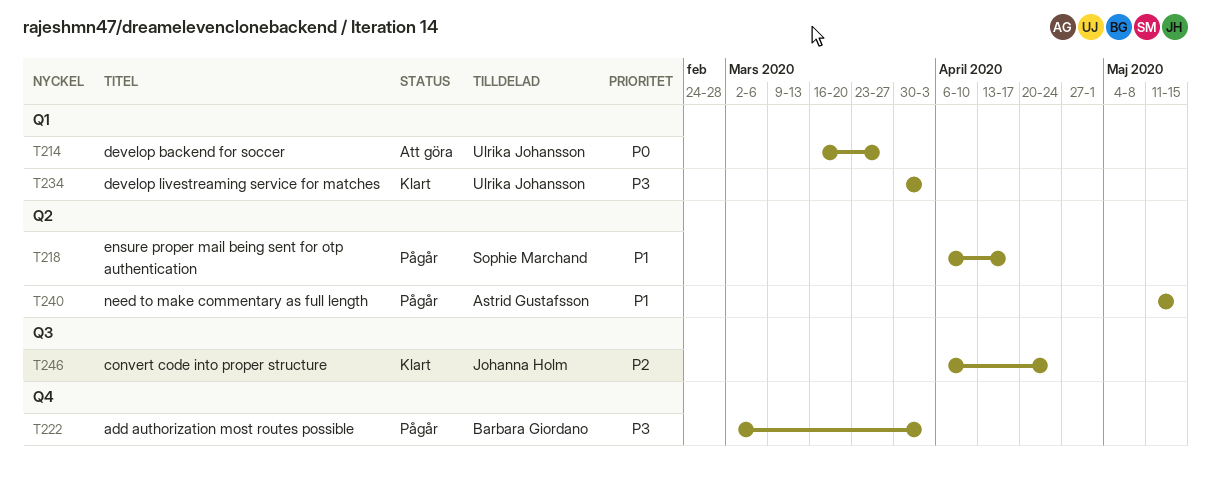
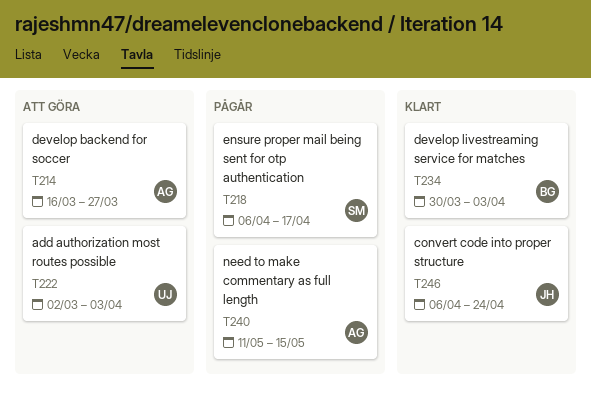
T214, owner: Ulrika Johansson -> Astrid Gustafsson
T222, status: Pågår -> Att göra
T222, owner: Barbara Giordano -> Ulrika Johansson
T234, owner: Ulrika Johansson -> Barbara Giordano

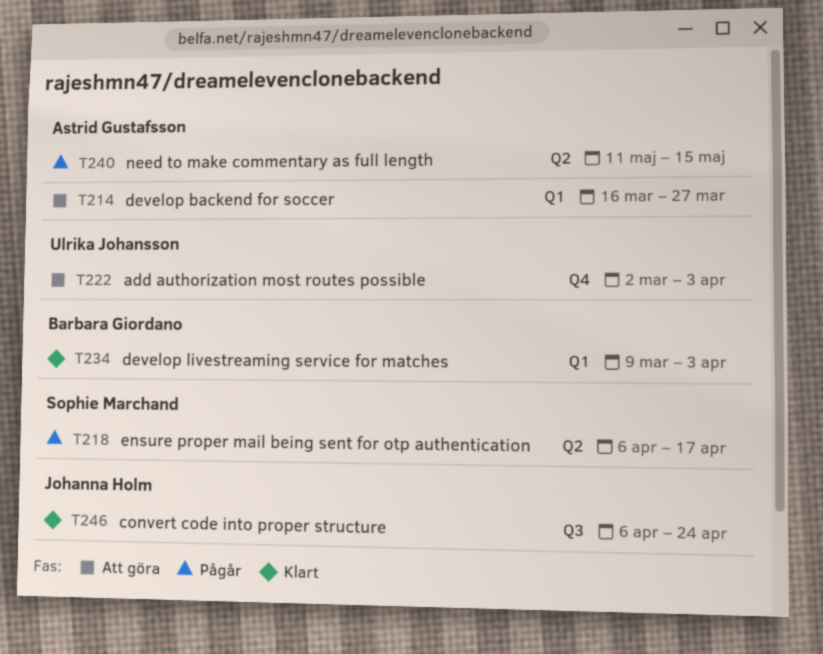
T234, start: Mar 30 -> Mar 9

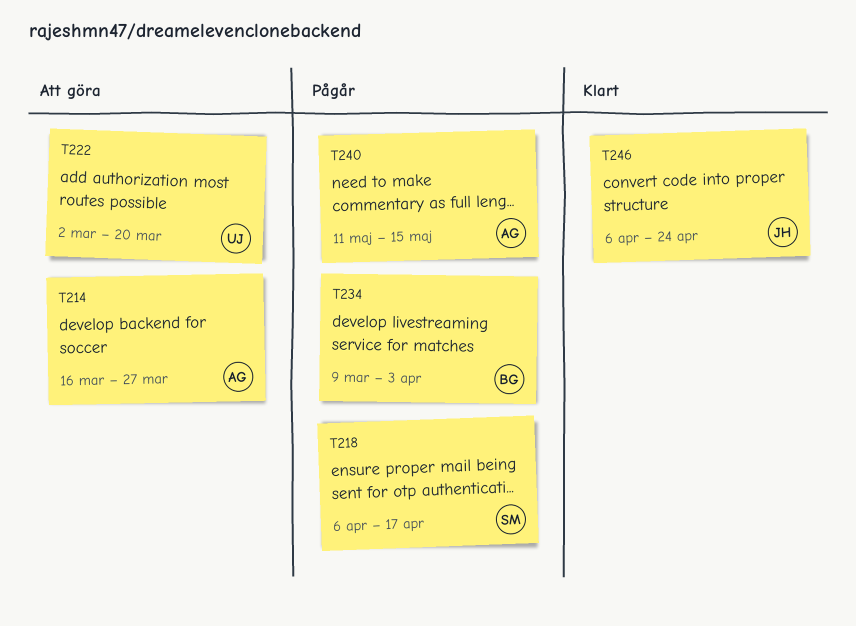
T222, due: Apr 3 -> Mar 20
T234, status: Klart -> Pågår

